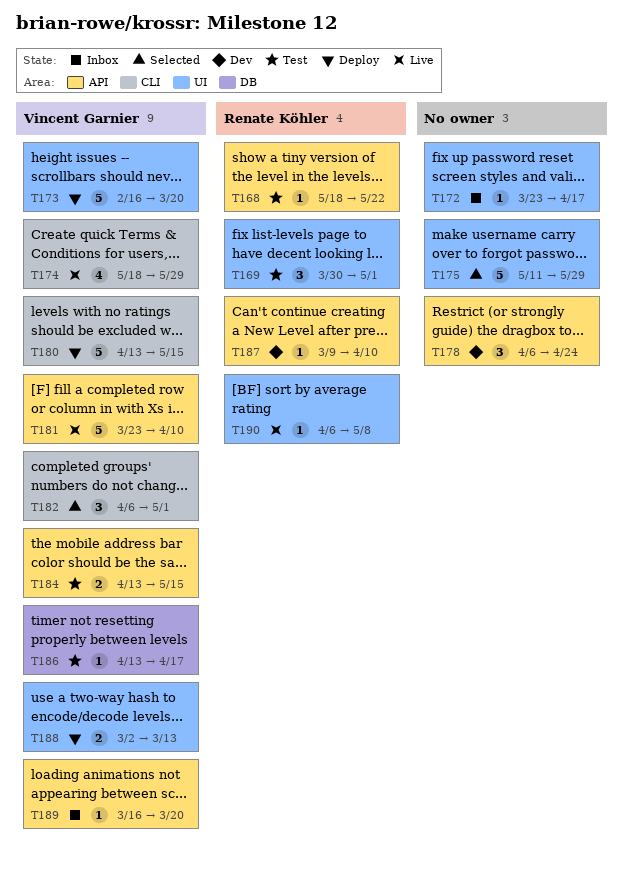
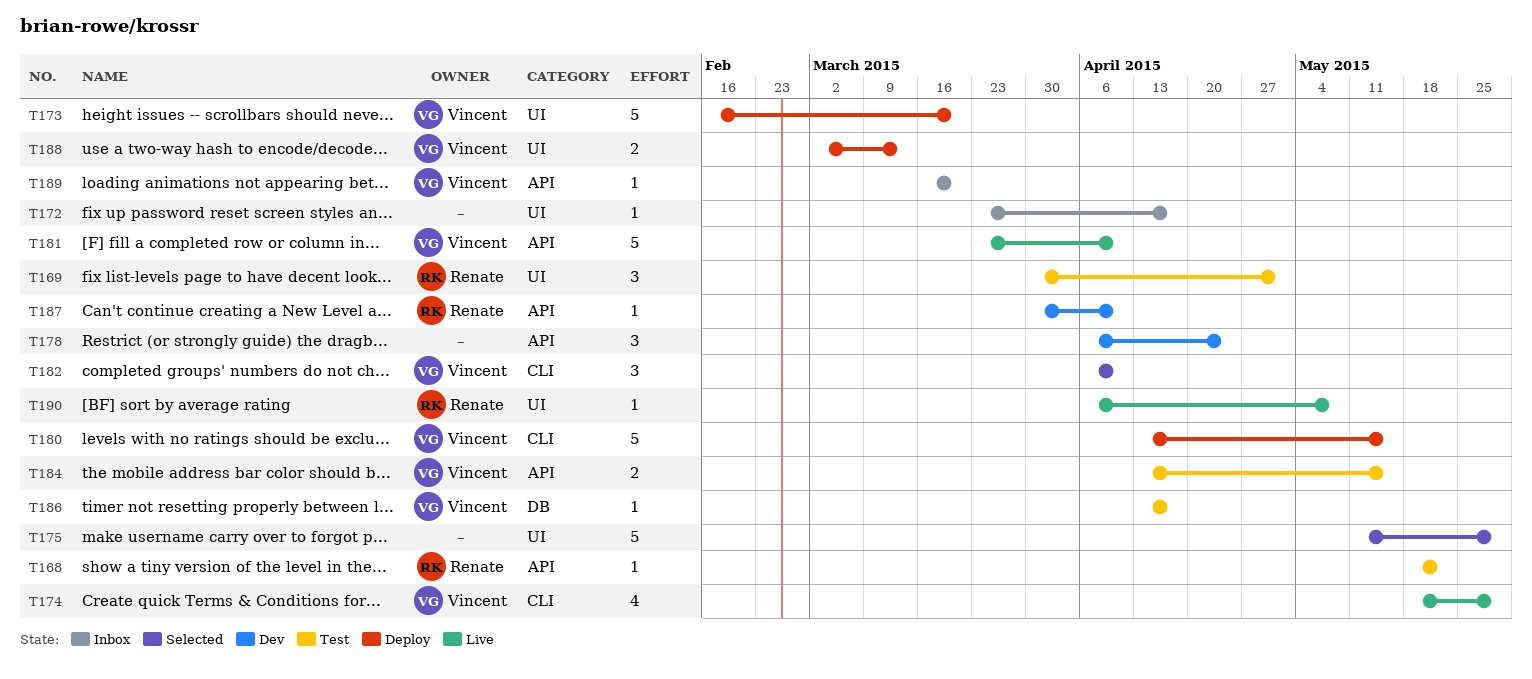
T182, due: May 1 -> Apr 10
T187, start: Mar 9 -> Mar 30

